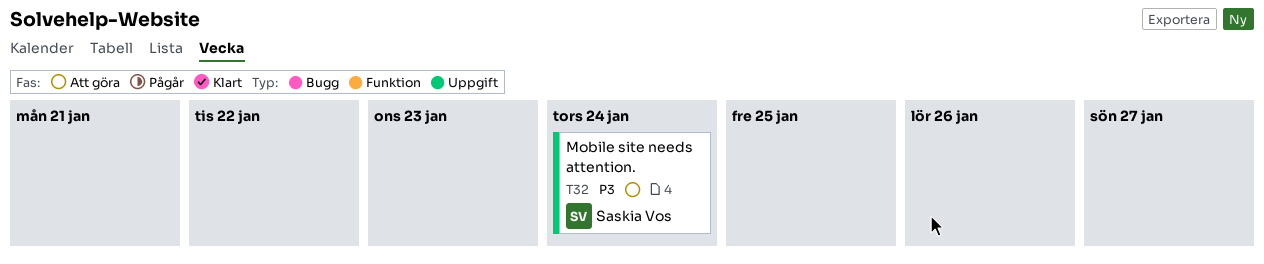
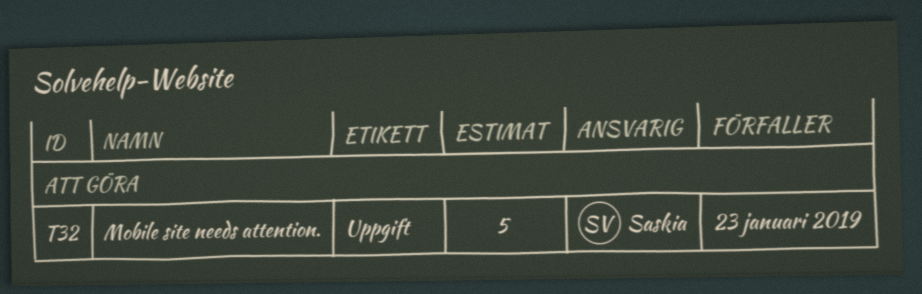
T32, due: Jan 24 -> Jan 23

